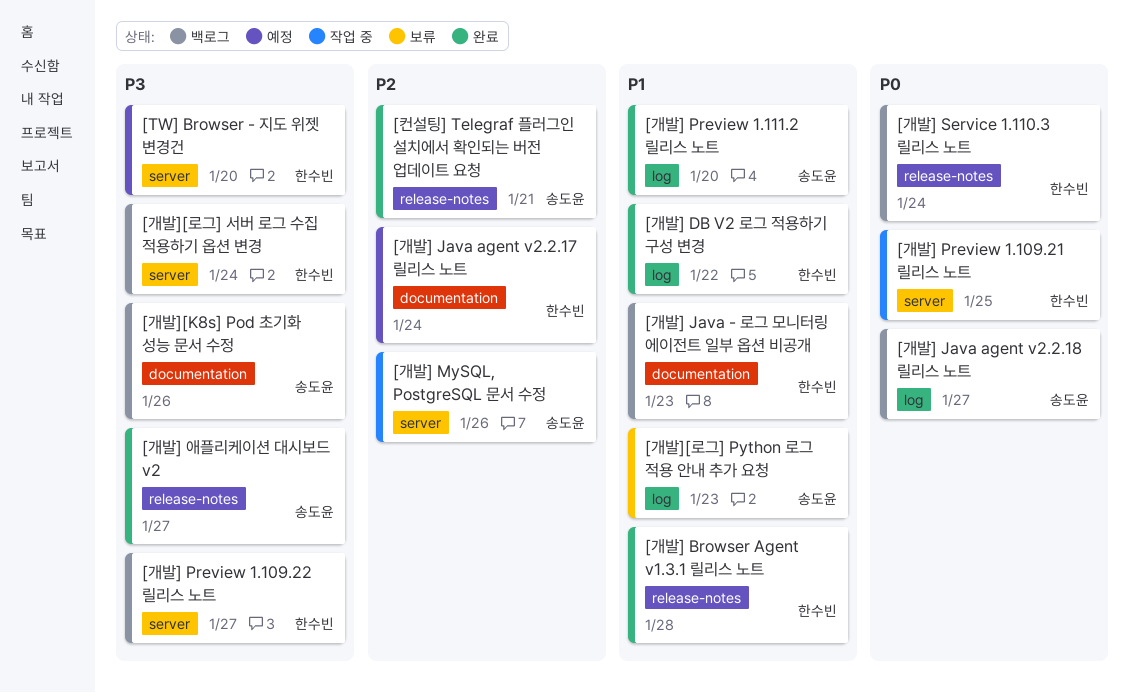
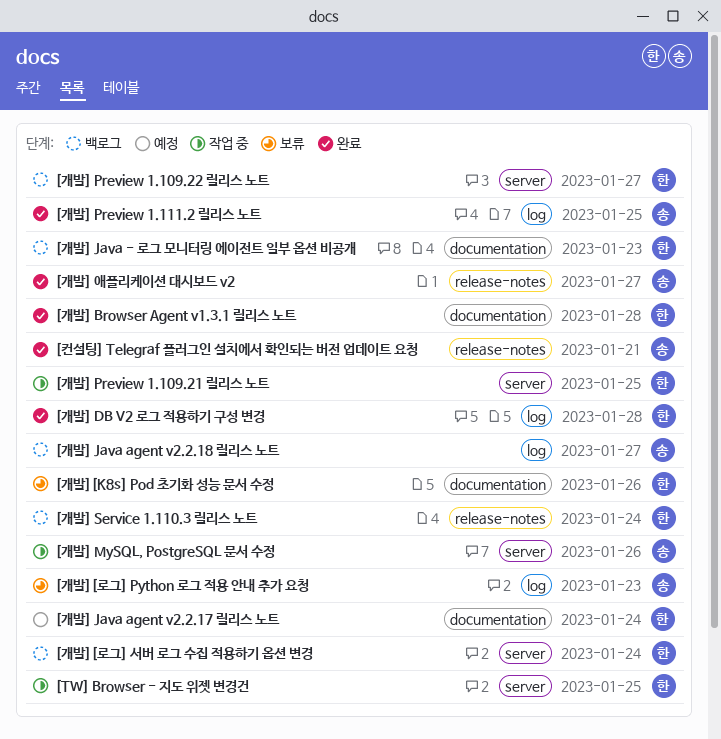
[TW] Browser - 지도 위젯 변경건, status: 예정 -> 작업 중
[TW] Browser - 지도 위젯 변경건, due: Jan 20 -> Jan 25
[개발] Browser Agent v1.3.1 릴리스 노트, label: release-notes -> documentation
[개발] DB V2 로그 적용하기 구성 변경, due: Jan 22 -> Jan 28
[개발] Preview 1.111.2 릴리스 노트, due: Jan 20 -> Jan 25
[개발][K8s] Pod 초기화 성능 문서 수정, status: 백로그 -> 보류
[개발][K8s] Pod 초기화 성능 문서 수정, owner: 송도윤 -> 한수빈

